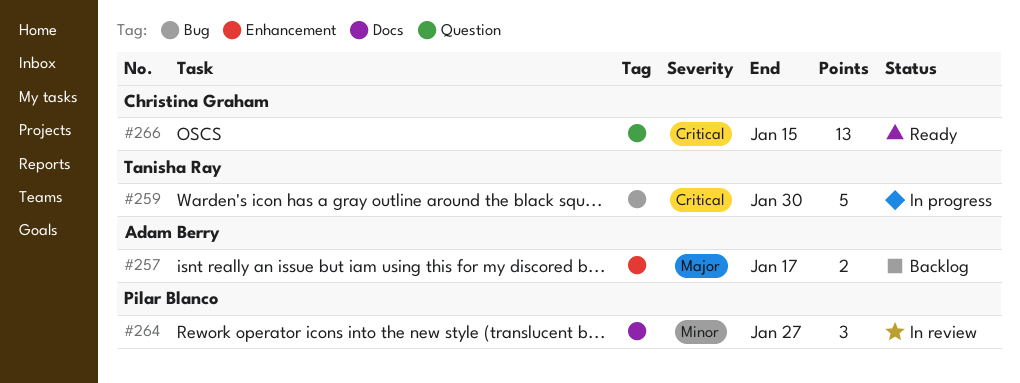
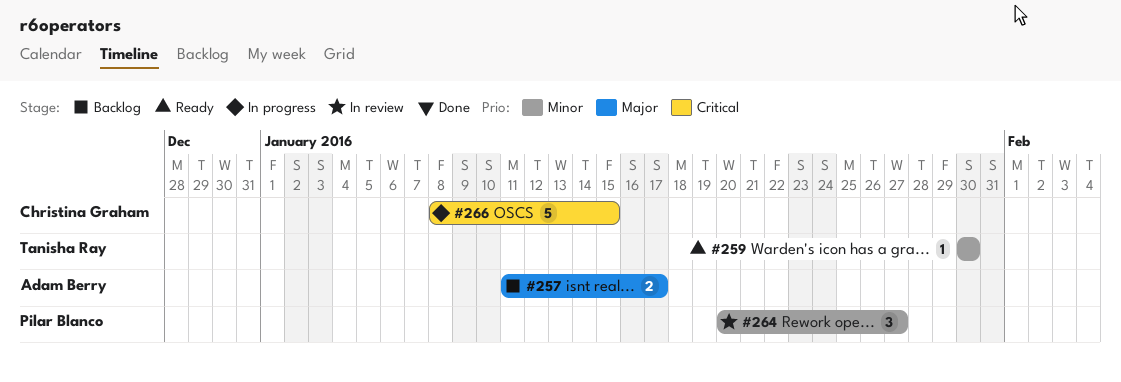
#259, status: In progress -> Ready
#259, priority: Critical -> Minor
#259, estimate: 5 -> 1
#266, status: Ready -> In progress
#266, estimate: 13 -> 5

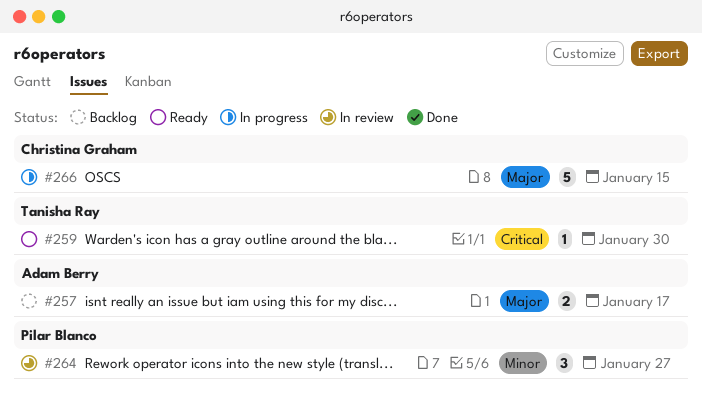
#259, priority: Minor -> Critical
#266, priority: Critical -> Major

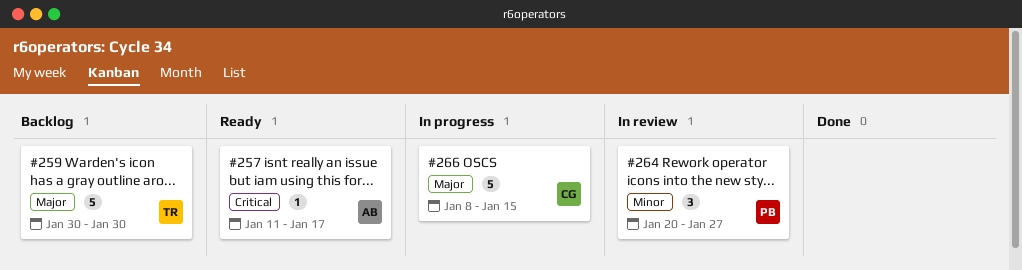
#257, status: Backlog -> Ready
#257, priority: Major -> Critical
#257, estimate: 2 -> 1
#259, status: Ready -> Backlog
#259, priority: Critical -> Major
#259, estimate: 1 -> 5

